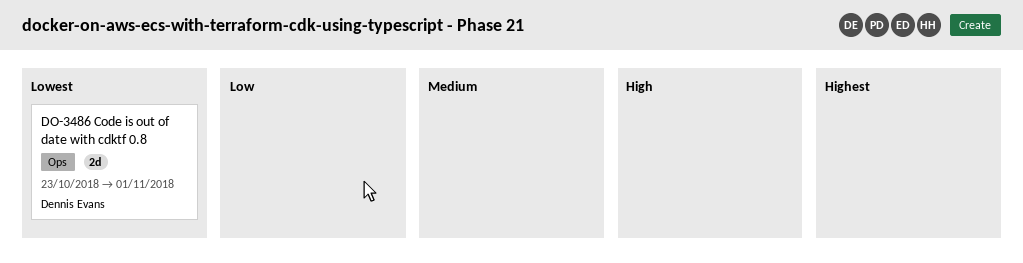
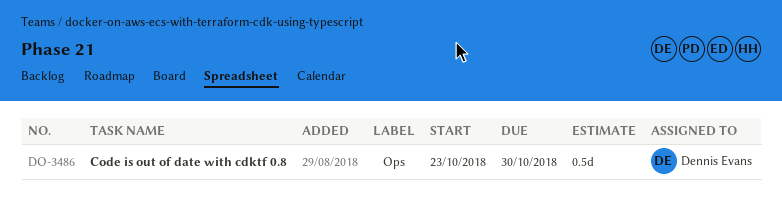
DO-3486, estimate: 2d -> 0.5d
DO-3486, due: Nov 1 -> Oct 30

